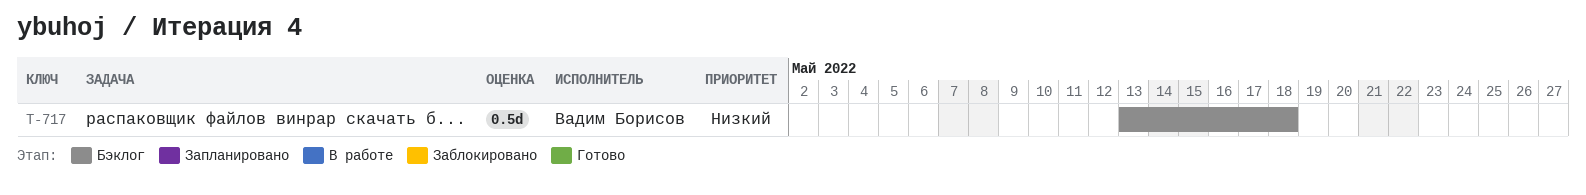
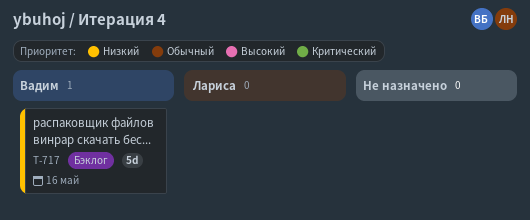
T-717, estimate: 0.5d -> 5d
T-717, due: May 18 -> May 16

